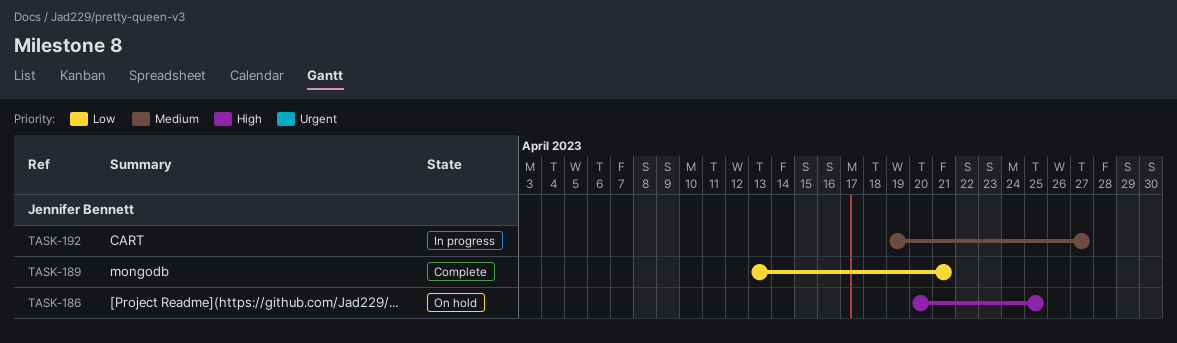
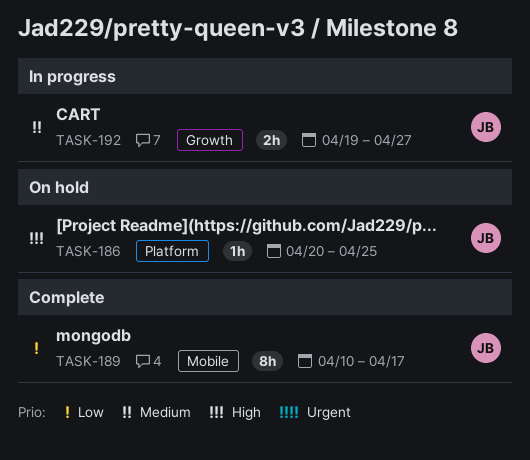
TASK-189, start: Apr 13 -> Apr 10
TASK-189, due: Apr 21 -> Apr 17

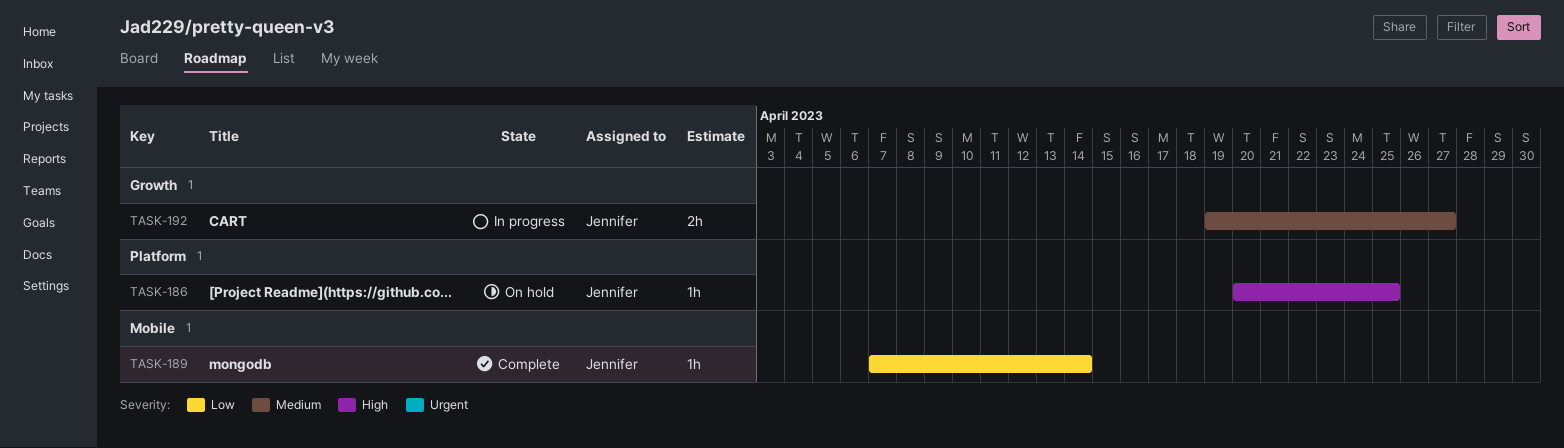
TASK-189, estimate: 8h -> 1h
TASK-189, start: Apr 10 -> Apr 7
TASK-189, due: Apr 17 -> Apr 14

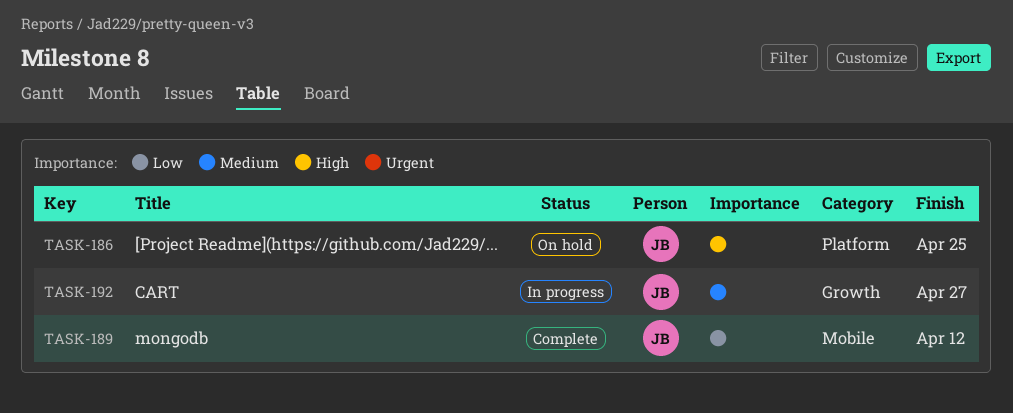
TASK-189, due: Apr 14 -> Apr 12

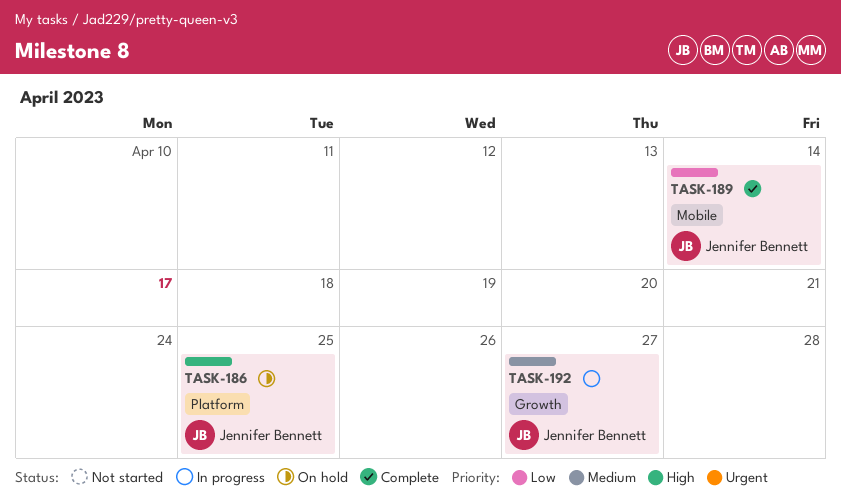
TASK-189, due: Apr 12 -> Apr 14

